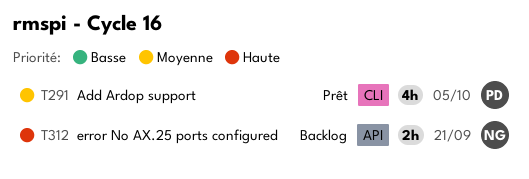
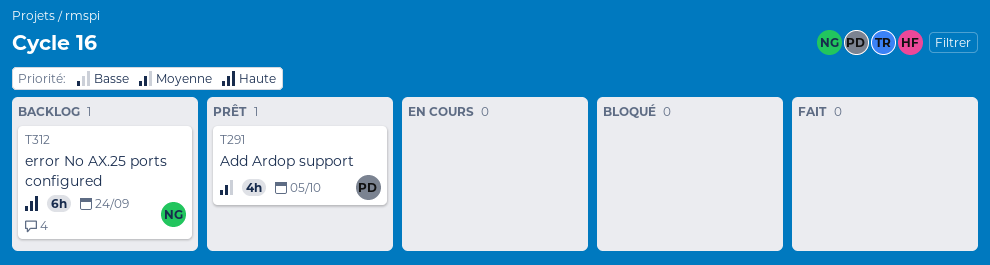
T312, estimate: 2h -> 6h
T312, due: Sep 21 -> Sep 24

